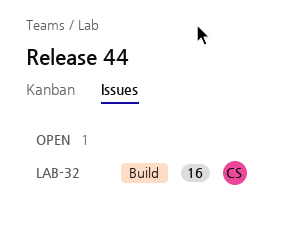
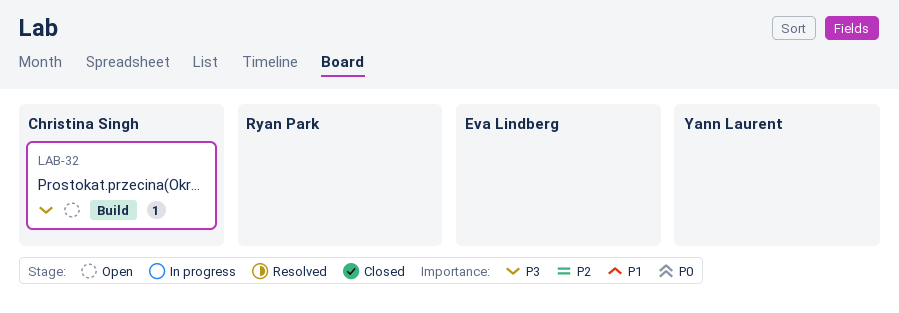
LAB-32, estimate: 16 -> 1

